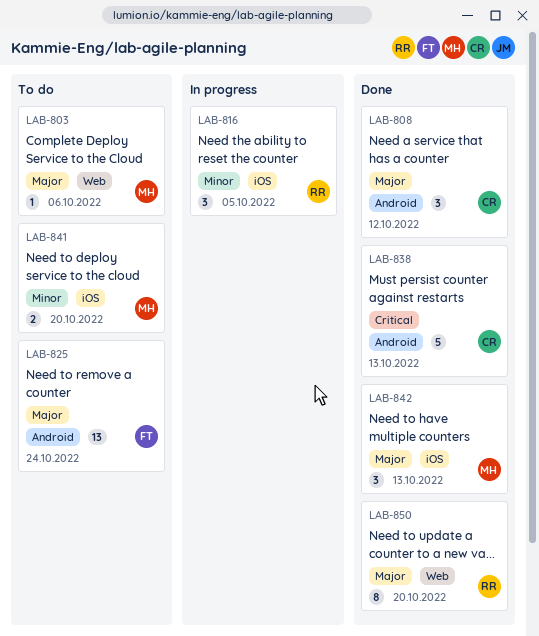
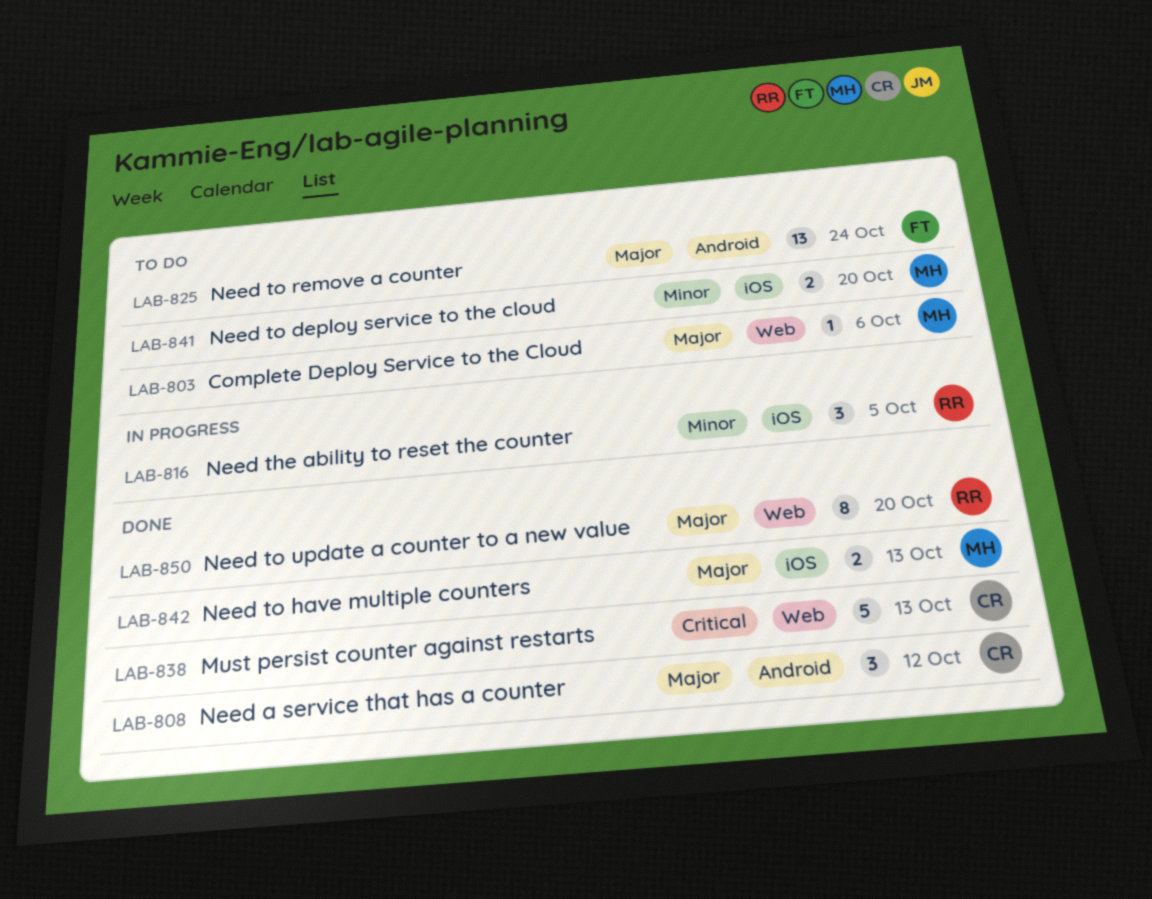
LAB-838, label: Android -> Web
LAB-842, estimate: 3 -> 2

